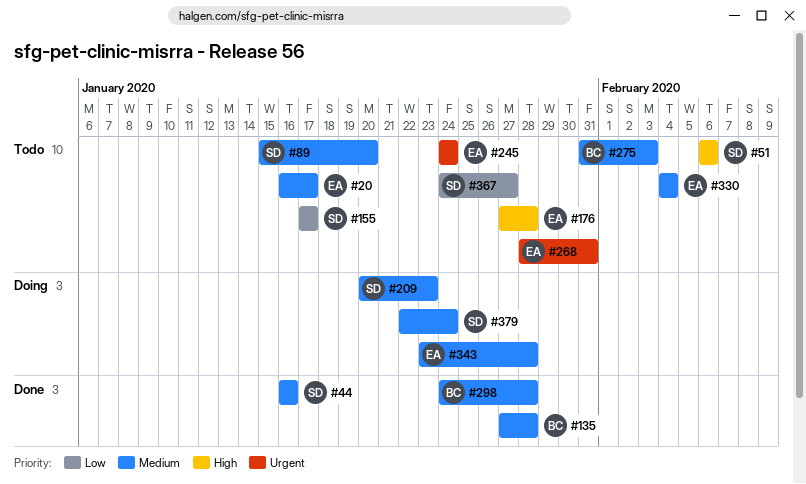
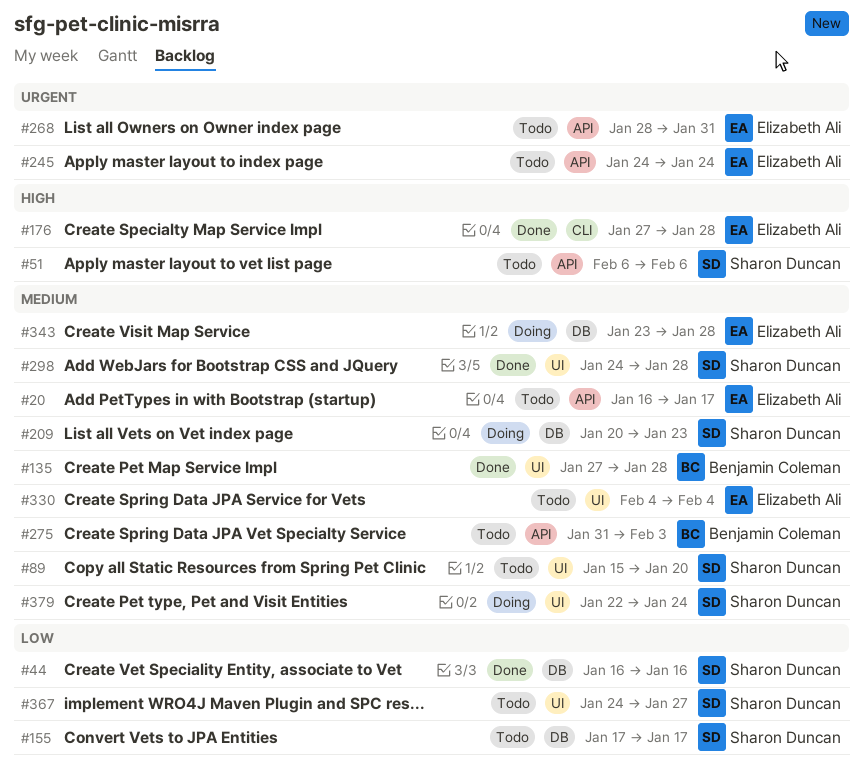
#44, priority: Medium -> Low
#176, status: Todo -> Done
#298, owner: Benjamin Coleman -> Sharon Duncan

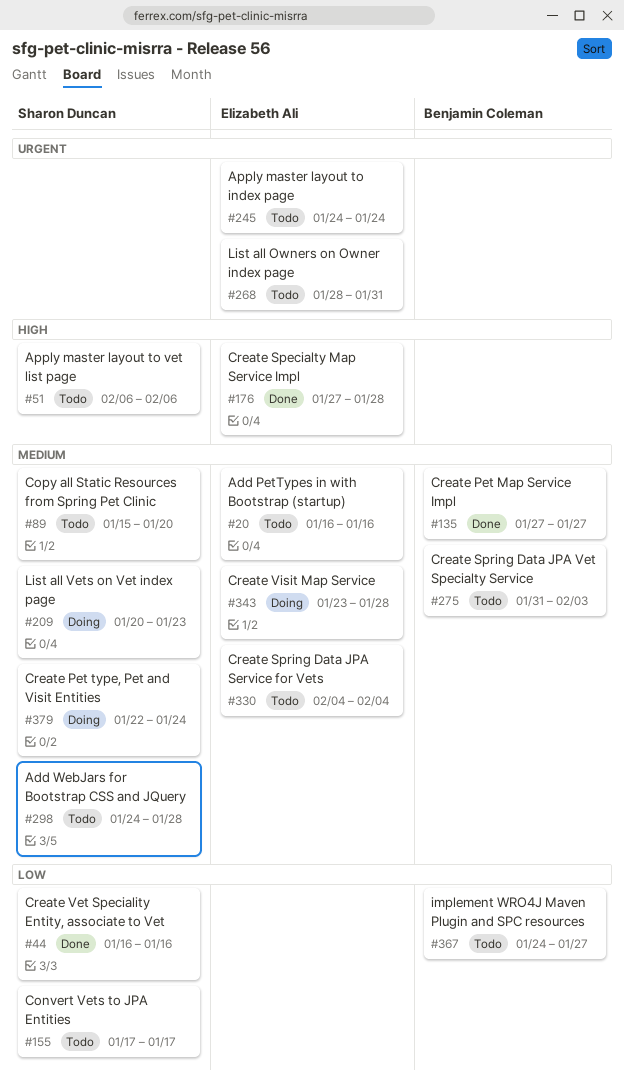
#20, due: Jan 17 -> Jan 16
#135, due: Jan 28 -> Jan 27
#298, status: Done -> Todo
#367, owner: Sharon Duncan -> Benjamin Coleman

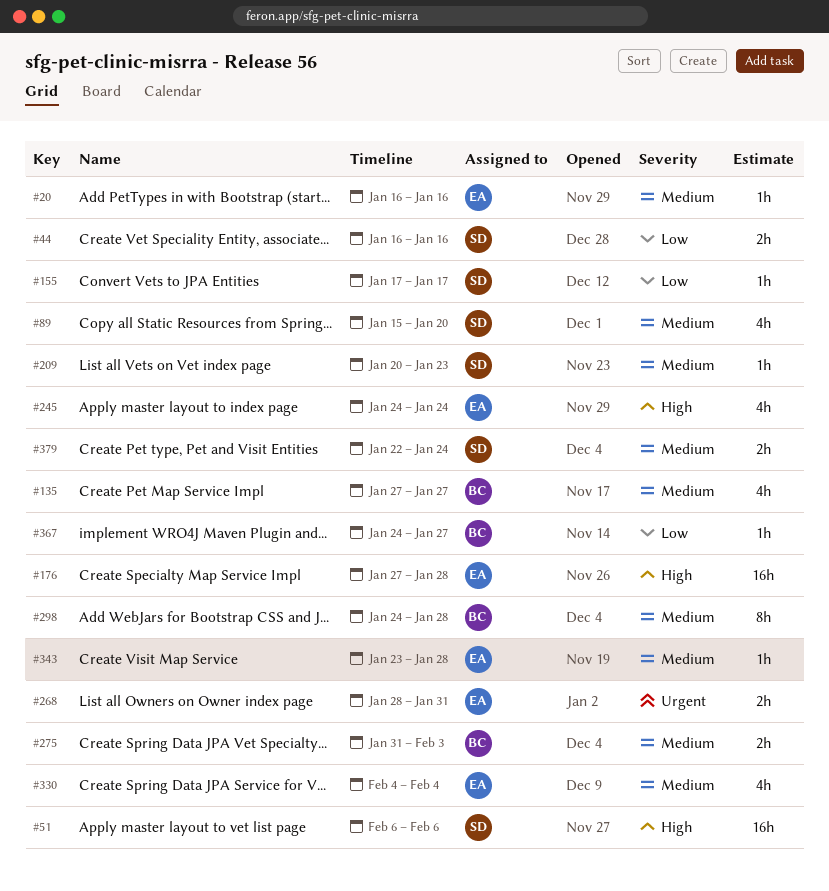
#245, priority: Urgent -> High
#298, owner: Sharon Duncan -> Benjamin Coleman

